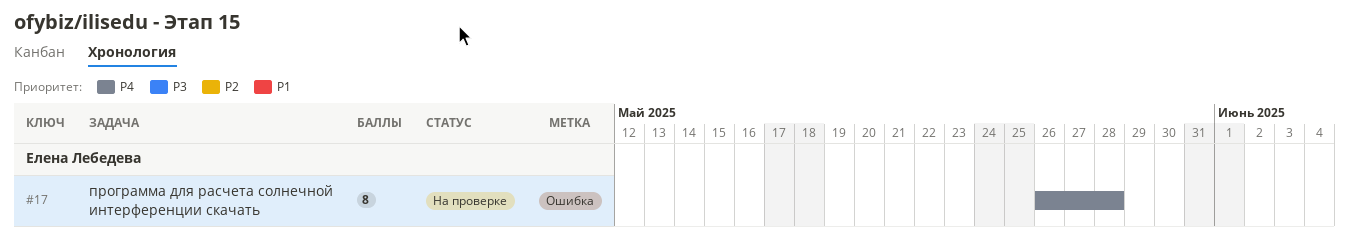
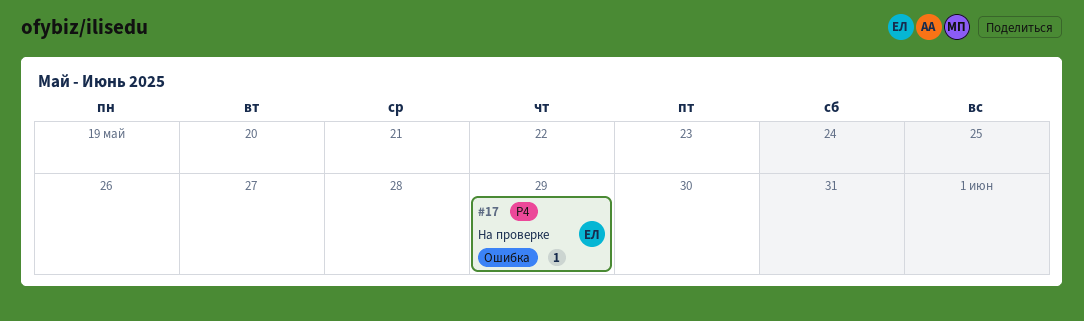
#17, estimate: 8 -> 1
#17, due: May 28 -> May 29

